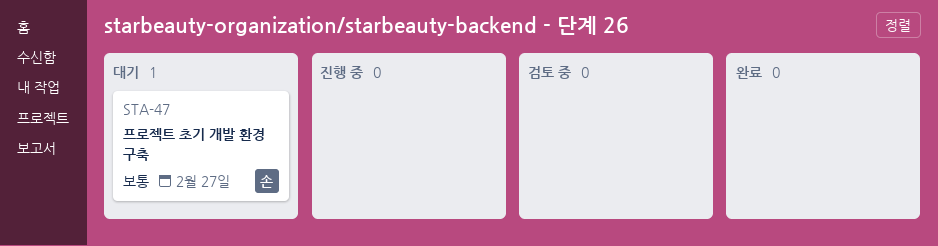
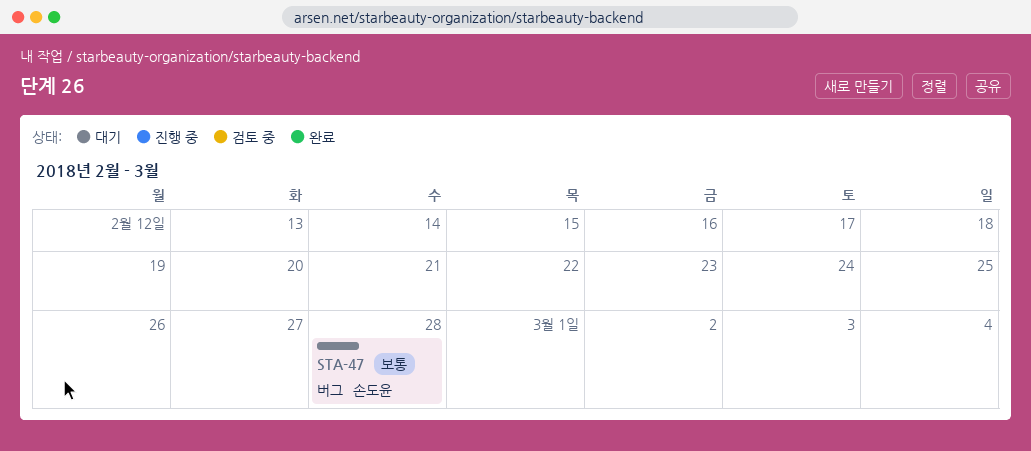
STA-47, due: Feb 27 -> Feb 28

